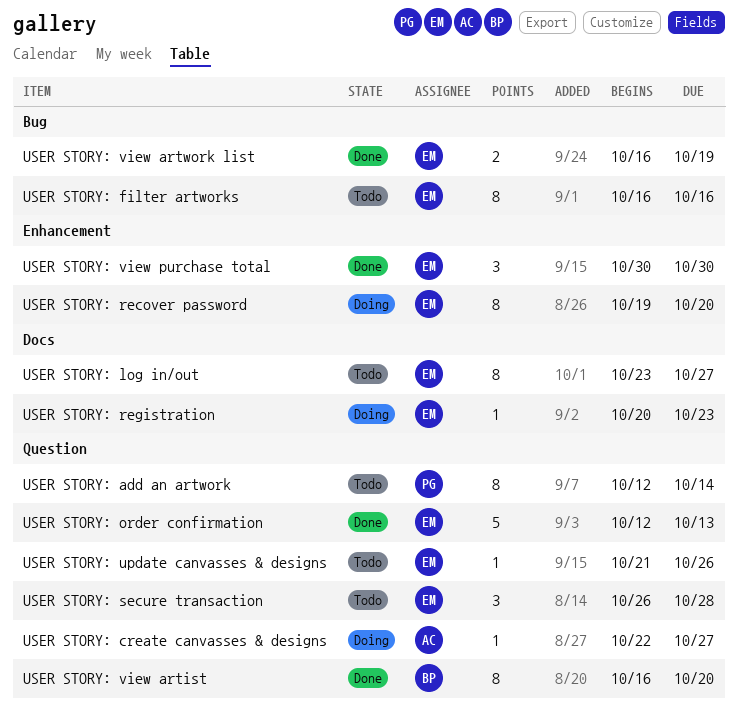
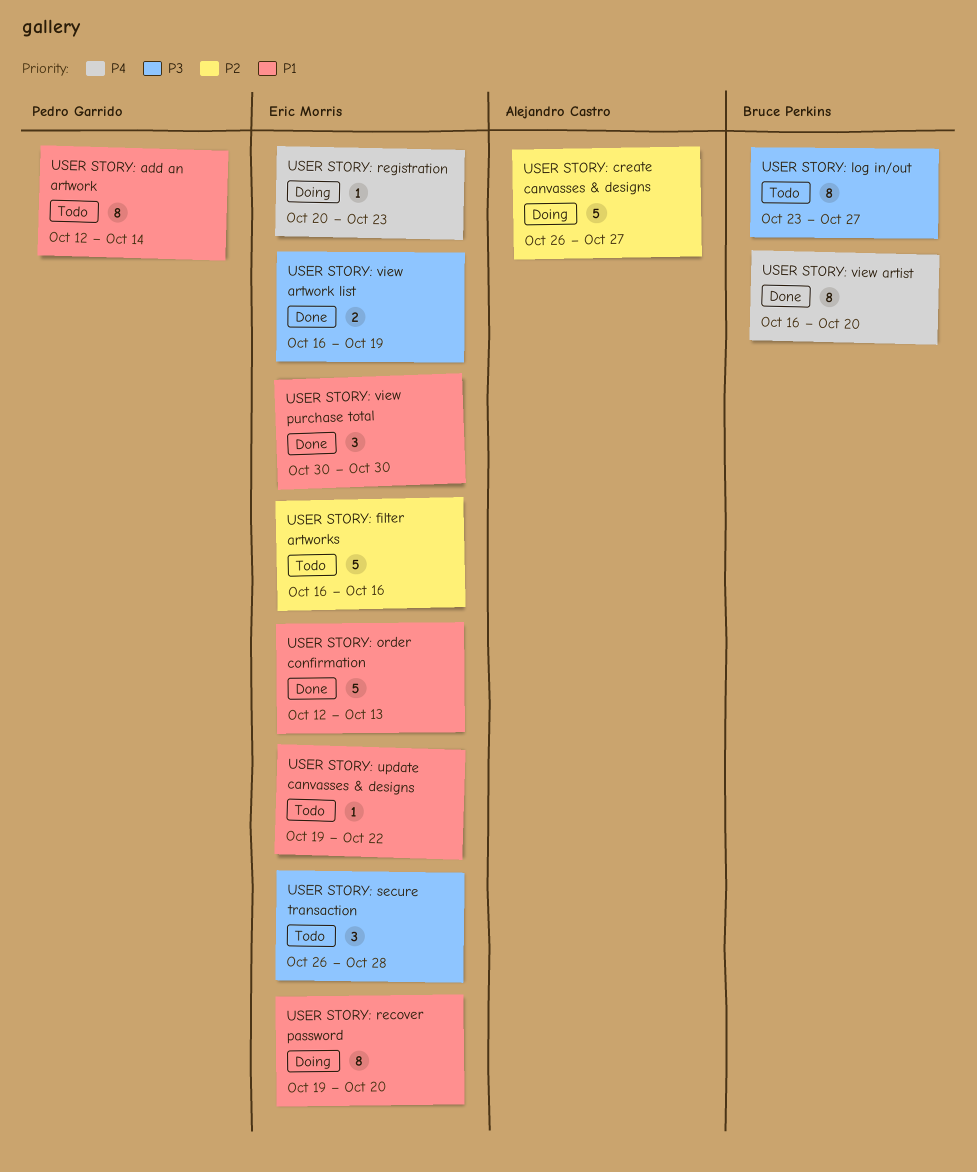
USER STORY: create canvasses & designs, estimate: 1 -> 5
USER STORY: create canvasses & designs, start: Oct 22 -> Oct 26
USER STORY: filter artworks, estimate: 8 -> 5
USER STORY: log in/out, owner: Eric Morris -> Bruce Perkins
USER STORY: update canvasses & designs, start: Oct 21 -> Oct 19
USER STORY: update canvasses & designs, due: Oct 26 -> Oct 22

